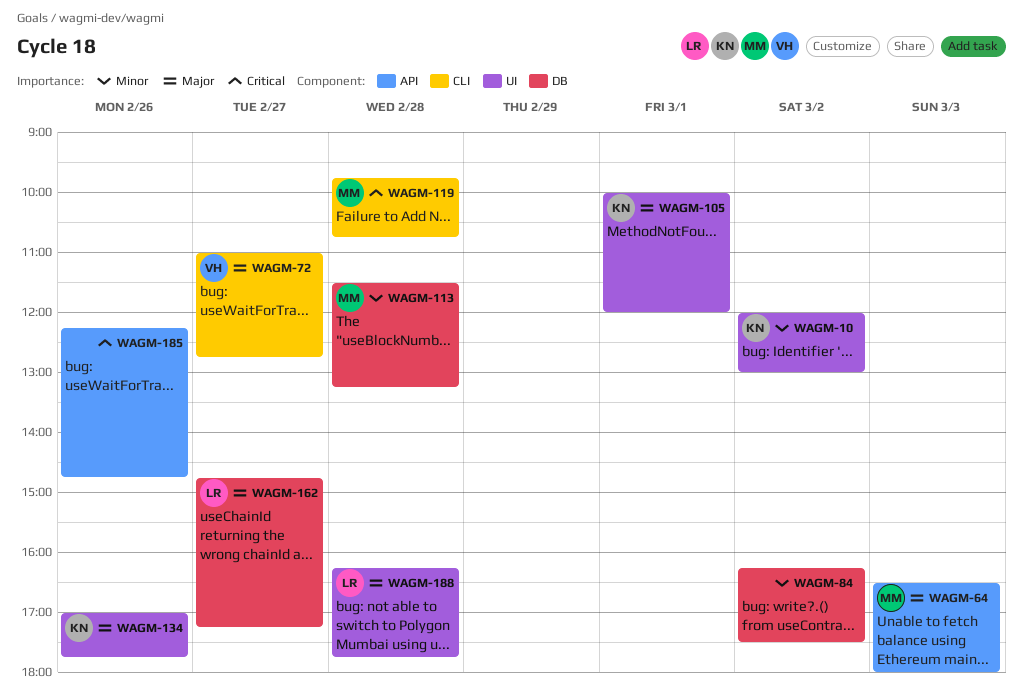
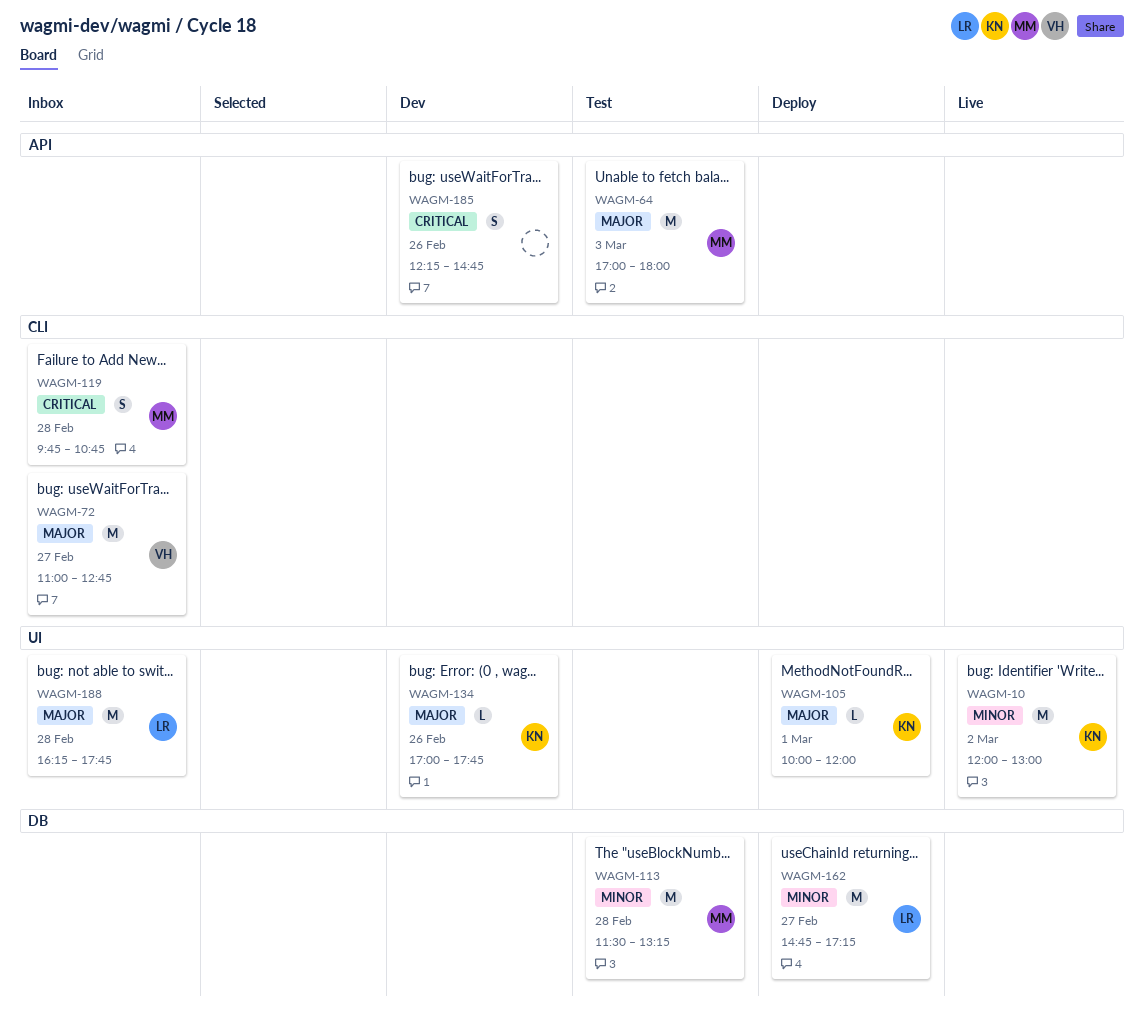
WAGM-64, begins: 16:30 -> 17:00
WAGM-84: present -> none
WAGM-162, priority: Major -> Minor

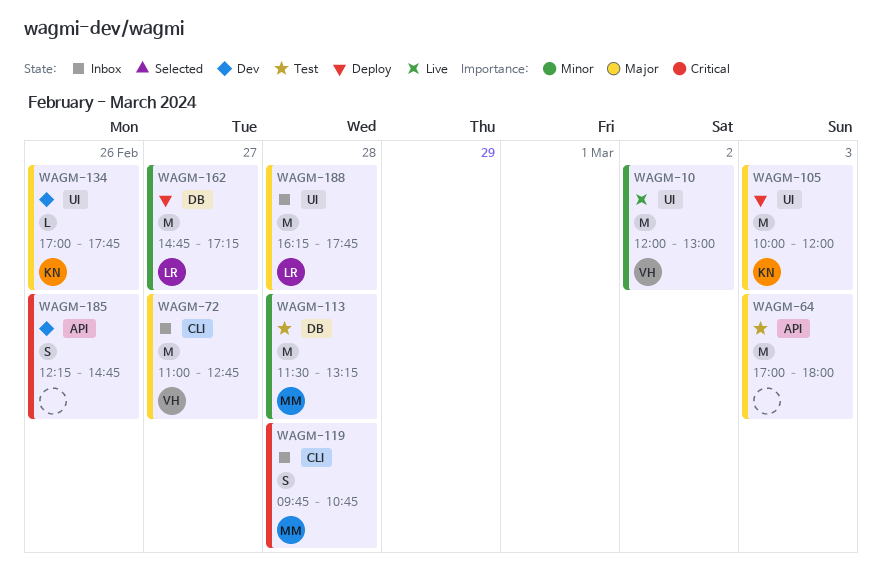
WAGM-10, owner: KN -> VH
WAGM-64, owner: MM -> none
WAGM-105, estimate: L -> M
WAGM-105, day: Mar 1 -> Mar 3

